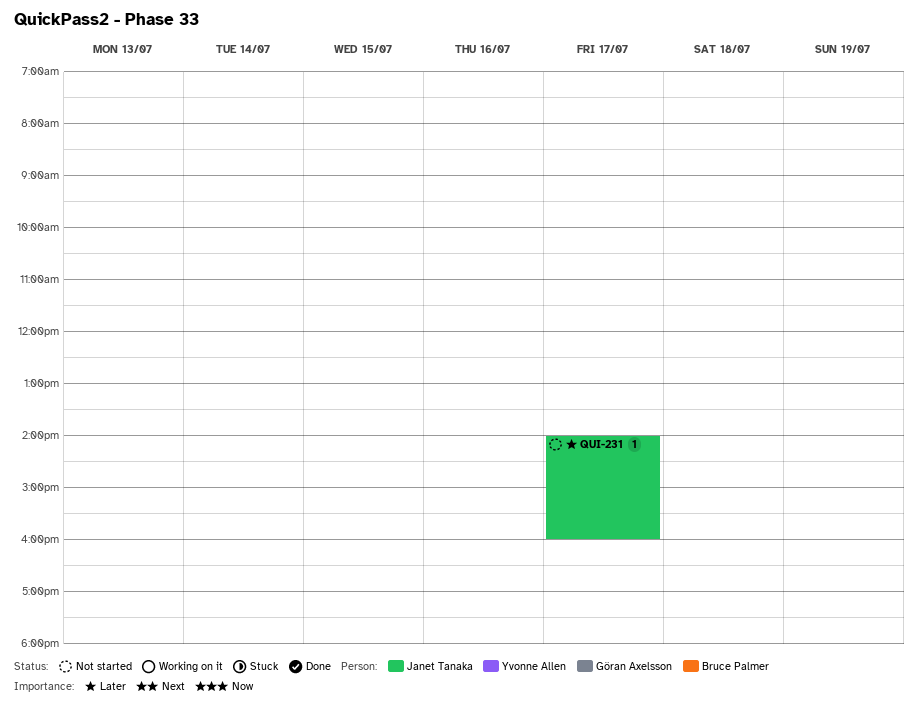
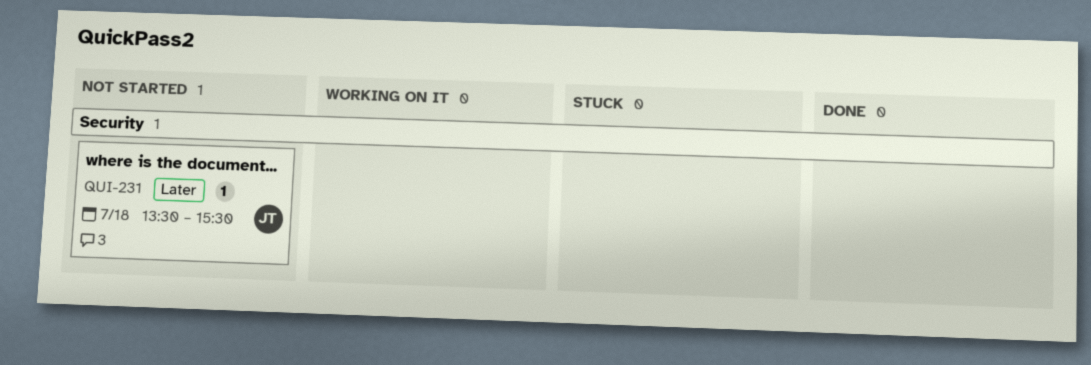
QUI-231, day: Jul 17 -> Jul 18
QUI-231, begins: 14:00 -> 13:30
QUI-231, ends: 16:00 -> 15:30

